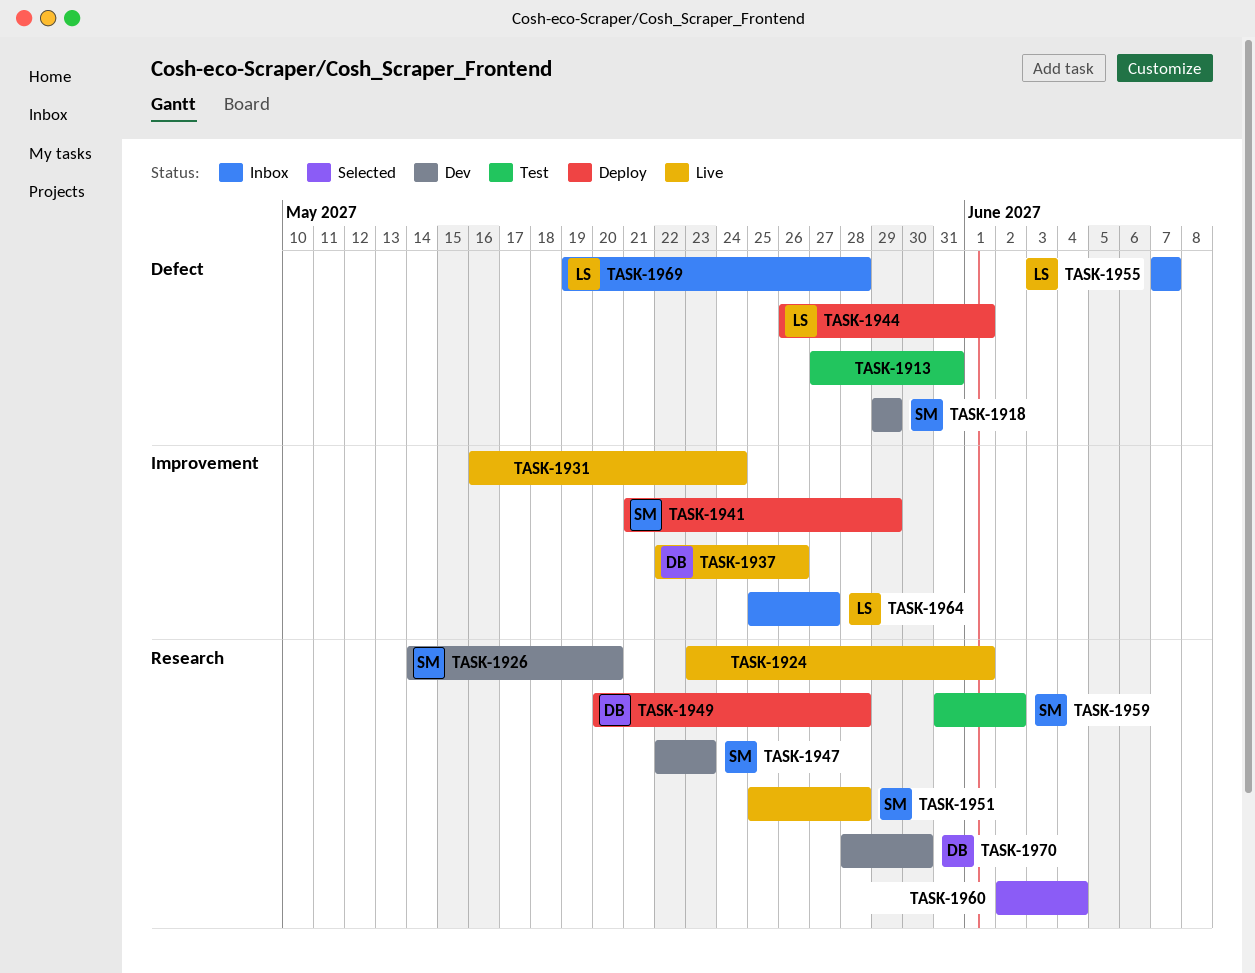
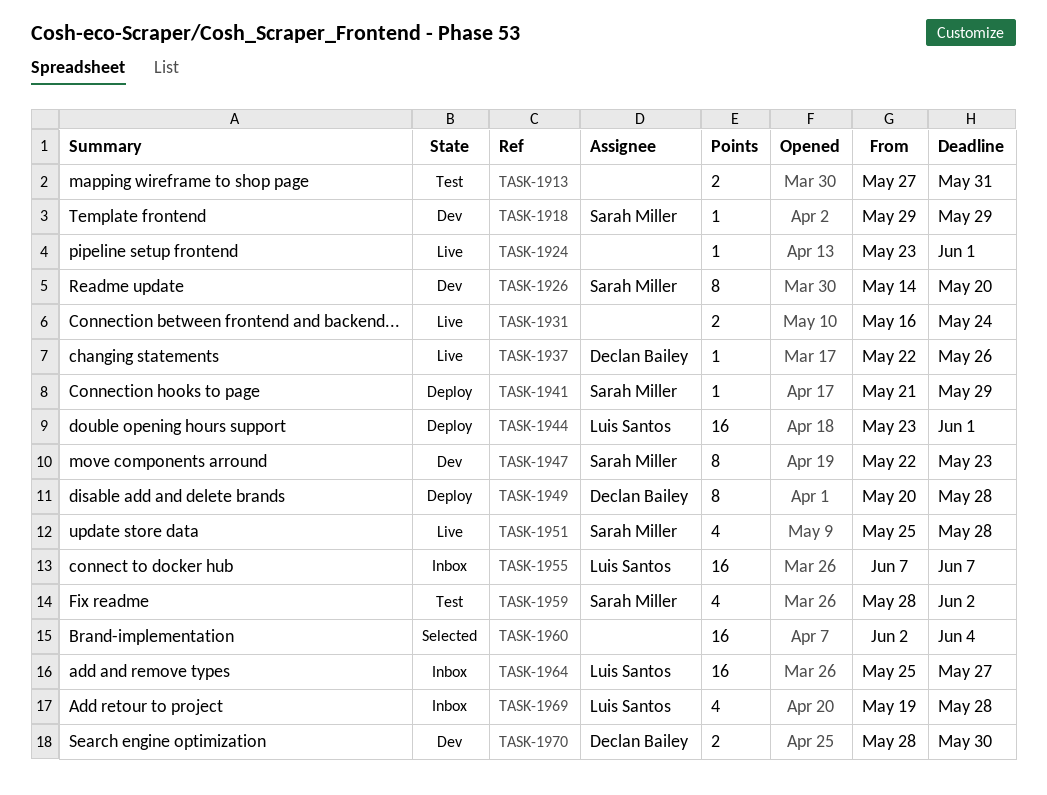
TASK-1944, start: May 26 -> May 23
TASK-1959, start: May 31 -> May 28

